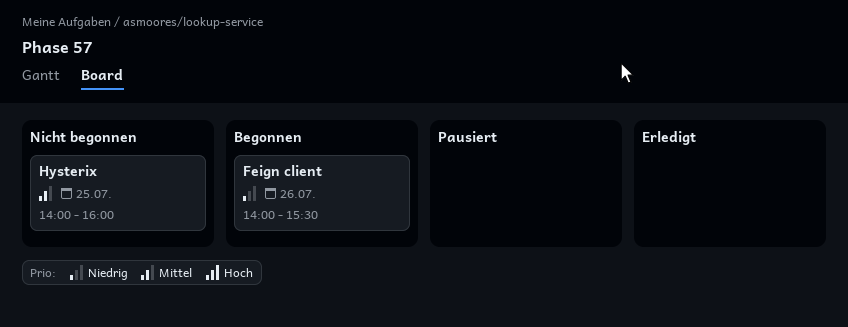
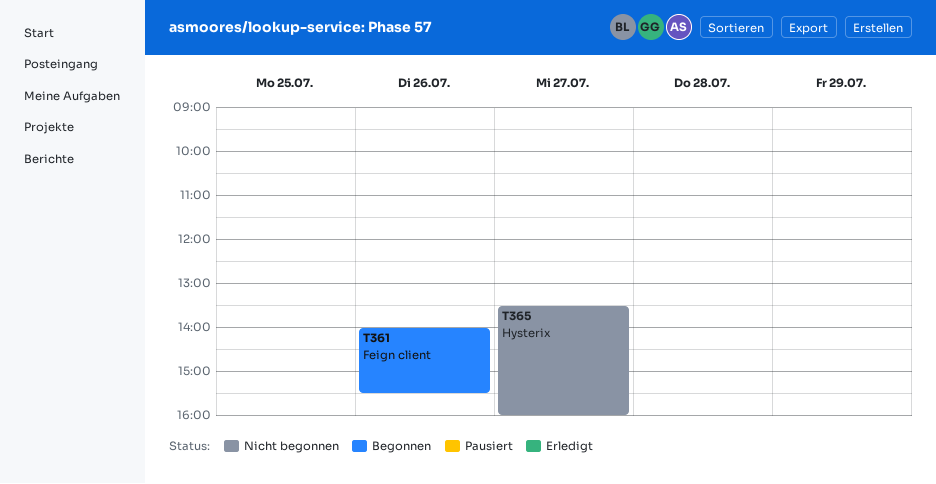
Hysterix, day: Jul 25 -> Jul 27
Hysterix, begins: 14:00 -> 13:30

